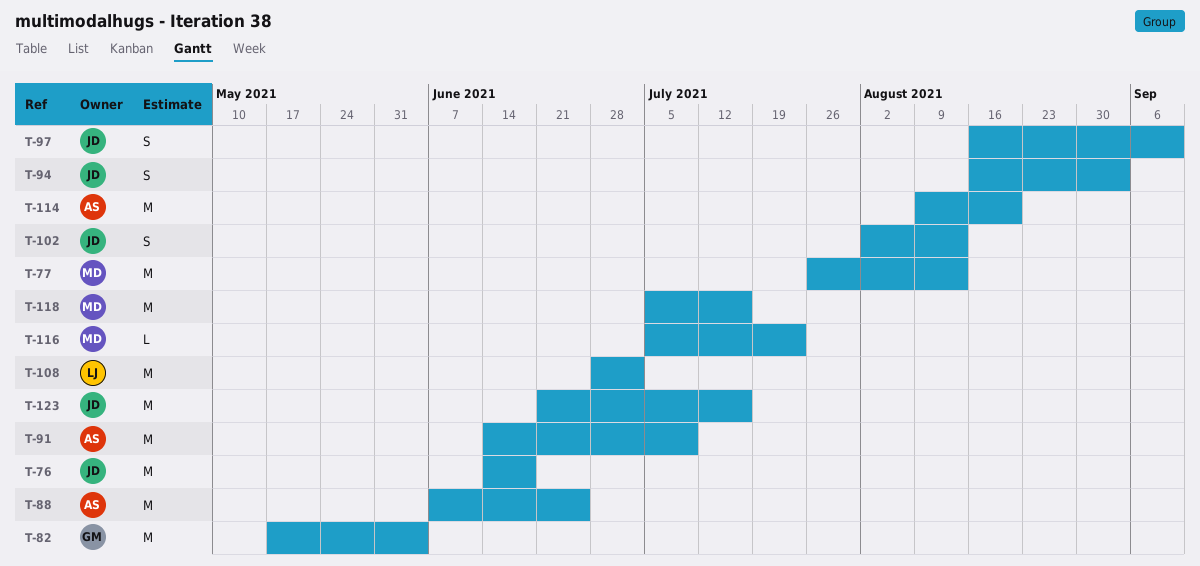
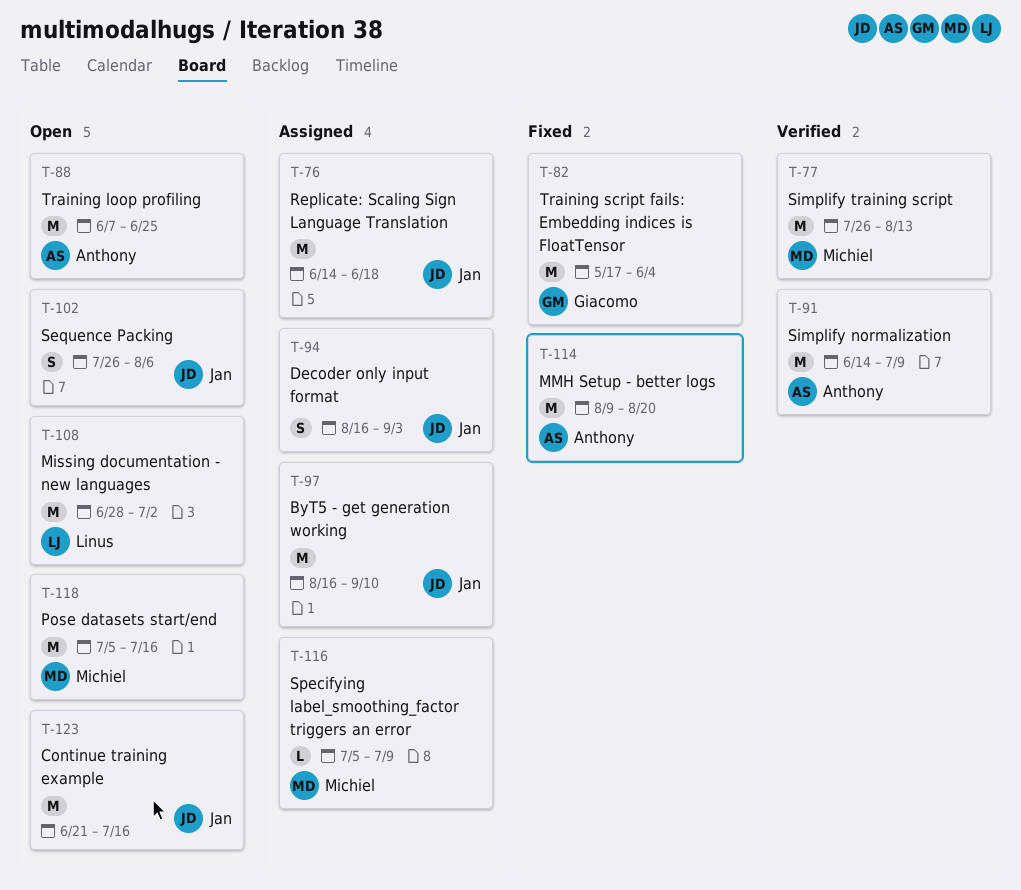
T-97, estimate: S -> M
T-102, start: Aug 2 -> Jul 26
T-102, due: Aug 13 -> Aug 6
T-116, due: Jul 23 -> Jul 9

